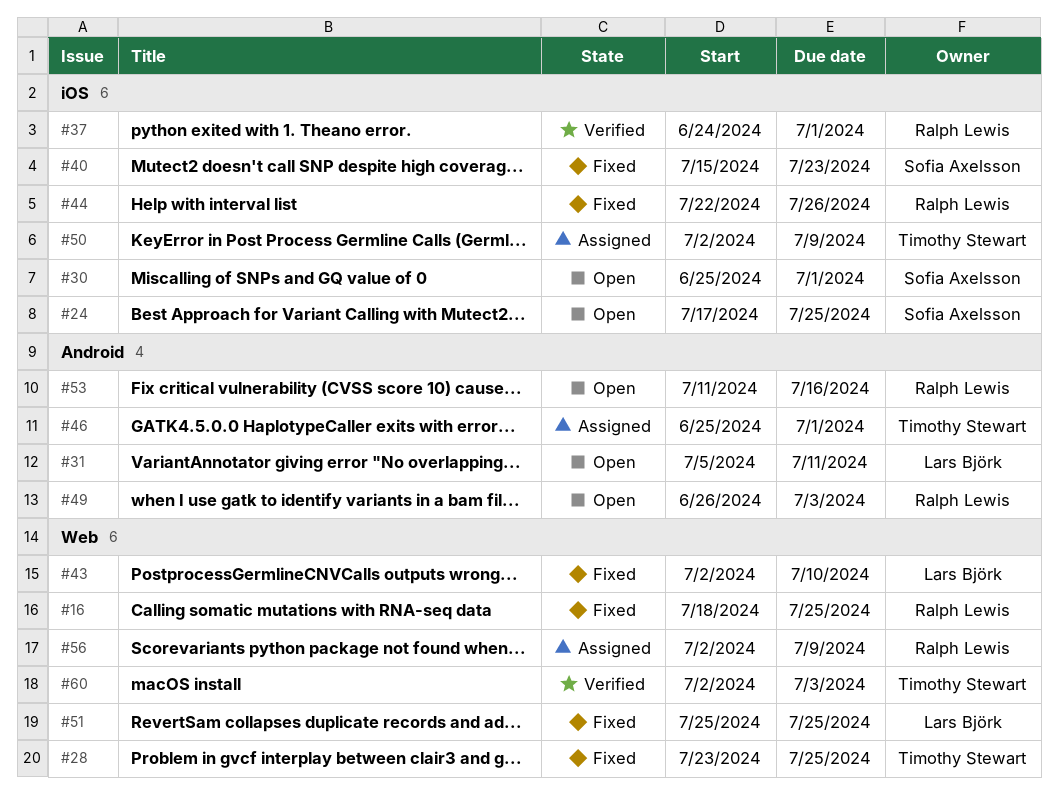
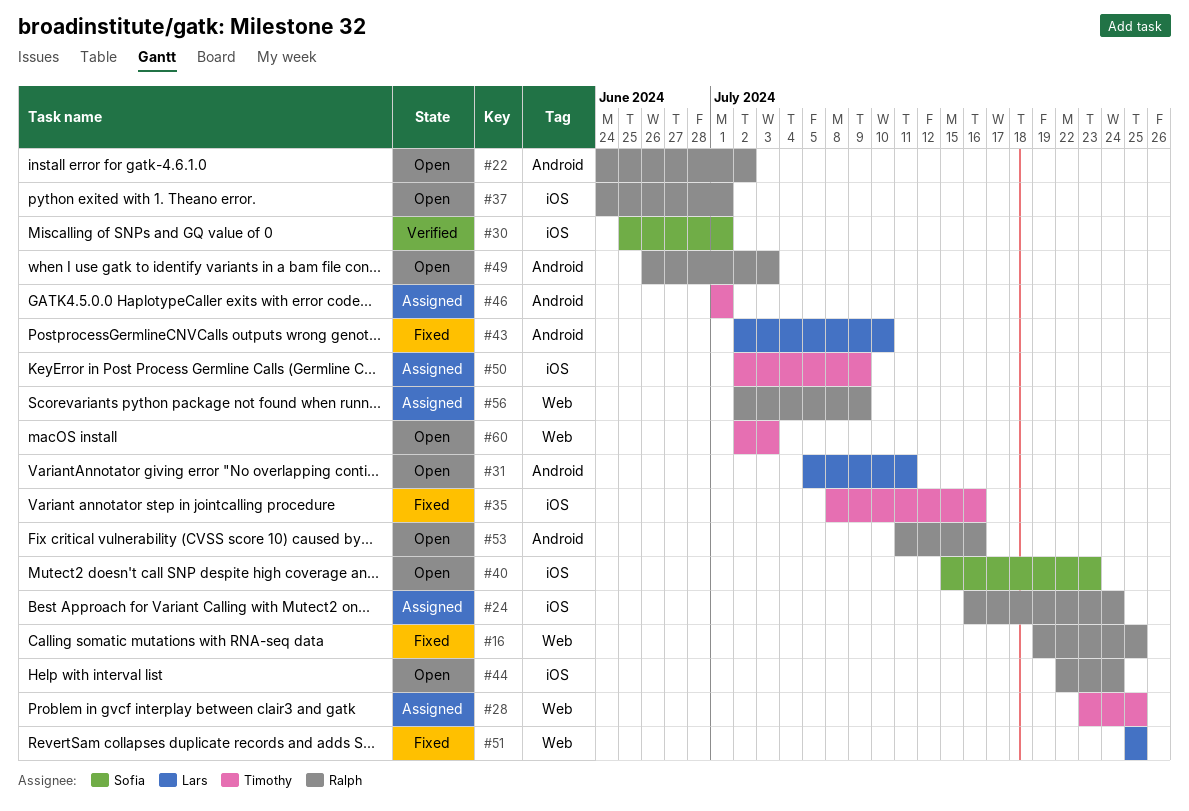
#16, start: Jul 18 -> Jul 19
#22: none -> present
#24, status: Open -> Assigned
#24, owner: Sofia Axelsson -> Ralph Lewis
#24, start: Jul 17 -> Jul 16
#24, due: Jul 25 -> Jul 24
#28, status: Fixed -> Assigned
#30, status: Open -> Verified
#35: none -> present
#37, status: Verified -> Open
#40, status: Fixed -> Open
#43, label: Web -> Android
#44, status: Fixed -> Open
#44, due: Jul 26 -> Jul 24
#46, start: Jun 25 -> Jul 1
#60, status: Verified -> Open

